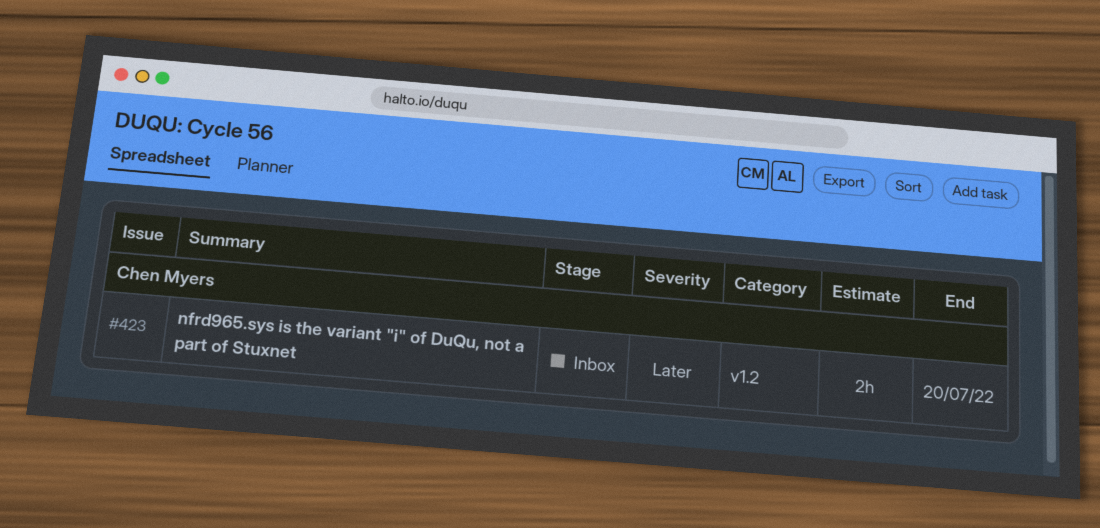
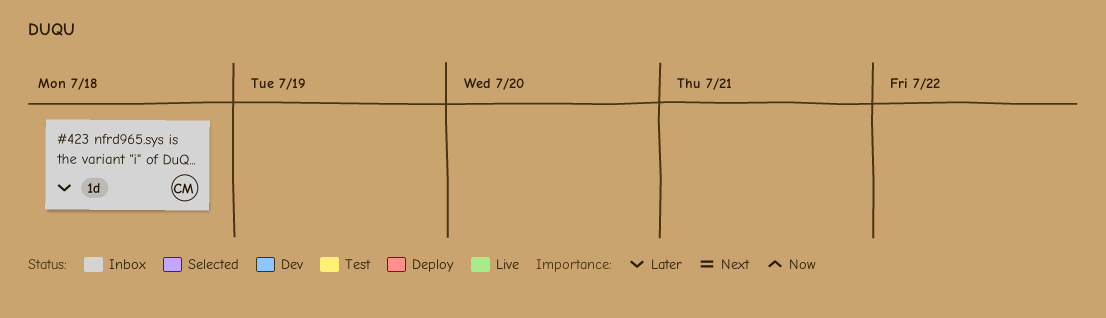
#423, estimate: 2h -> 1d
#423, due: Jul 20 -> Jul 18

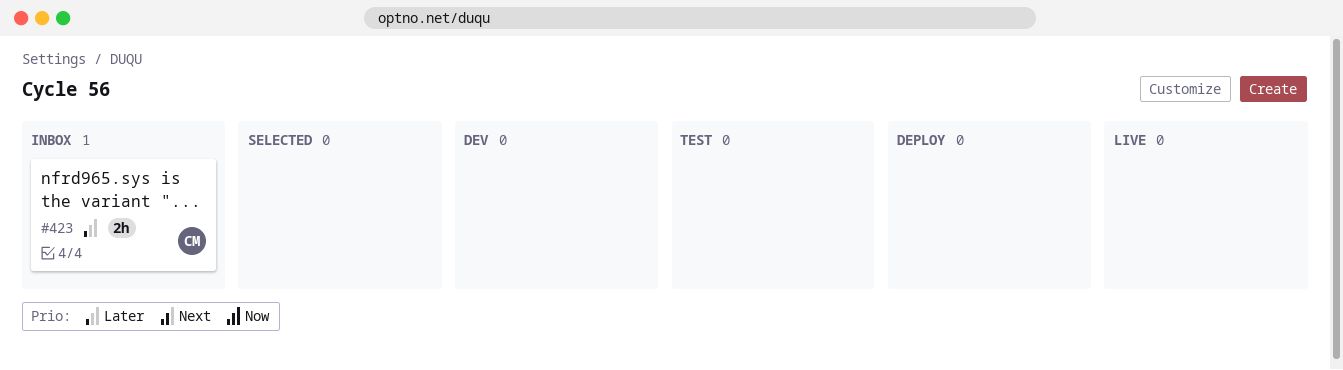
#423, estimate: 1d -> 2h

